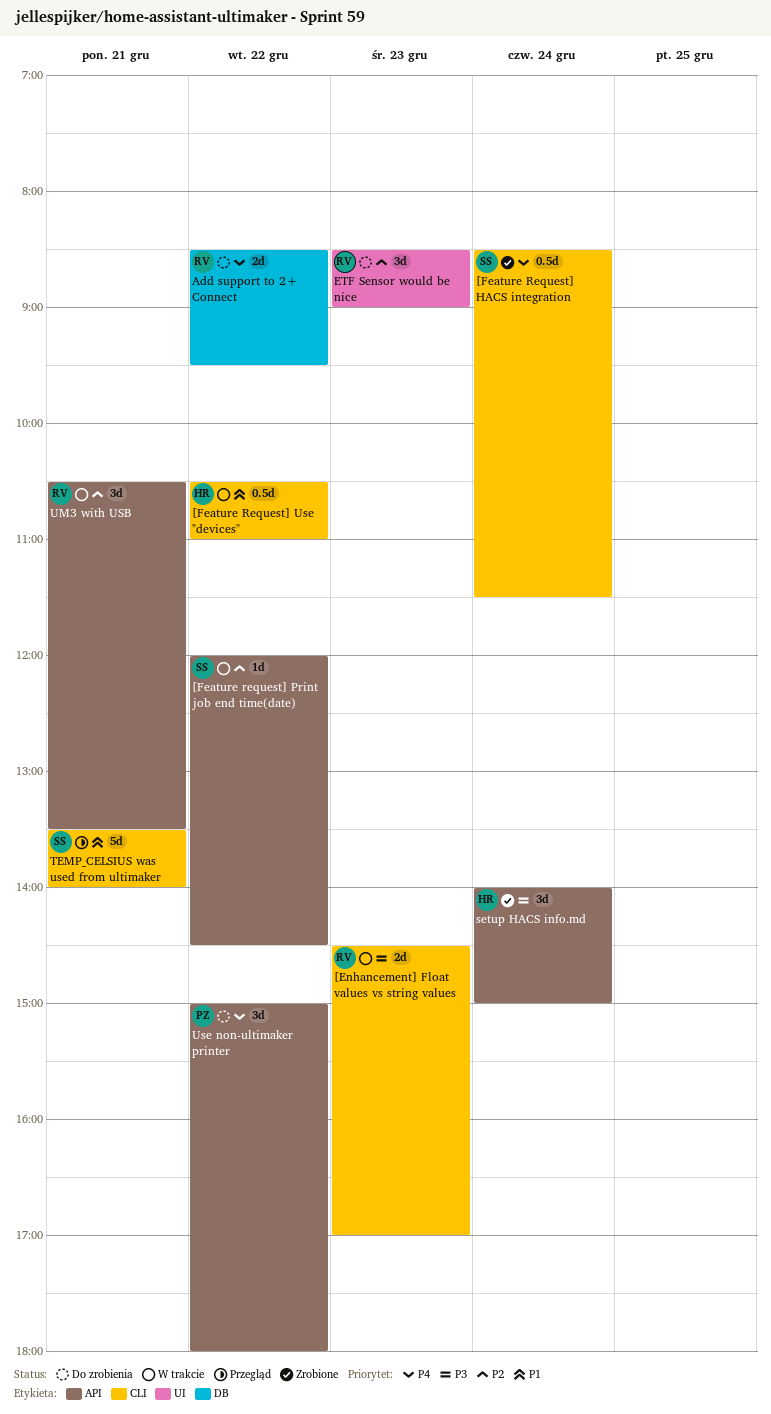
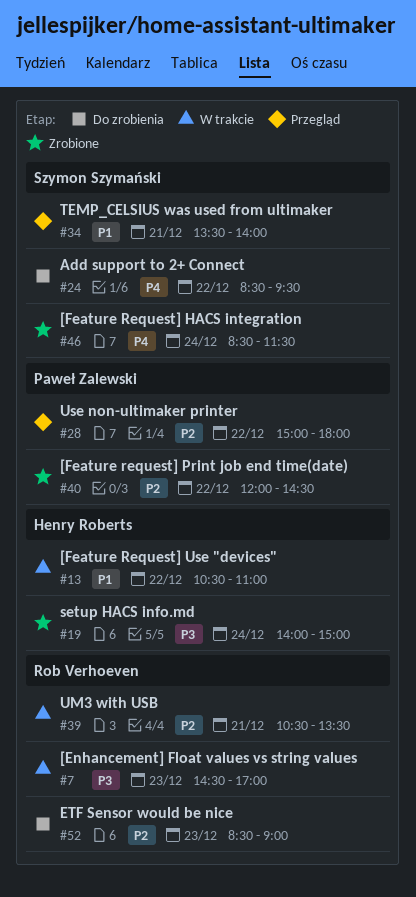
[Feature request] Print job end time(date), status: W trakcie -> Zrobione
[Feature request] Print job end time(date), owner: Szymon Szymański -> Paweł Zalewski
Add support to 2+ Connect, owner: Rob Verhoeven -> Szymon Szymański
Use non-ultimaker printer, status: Do zrobienia -> Przegląd
Use non-ultimaker printer, priority: P4 -> P2

